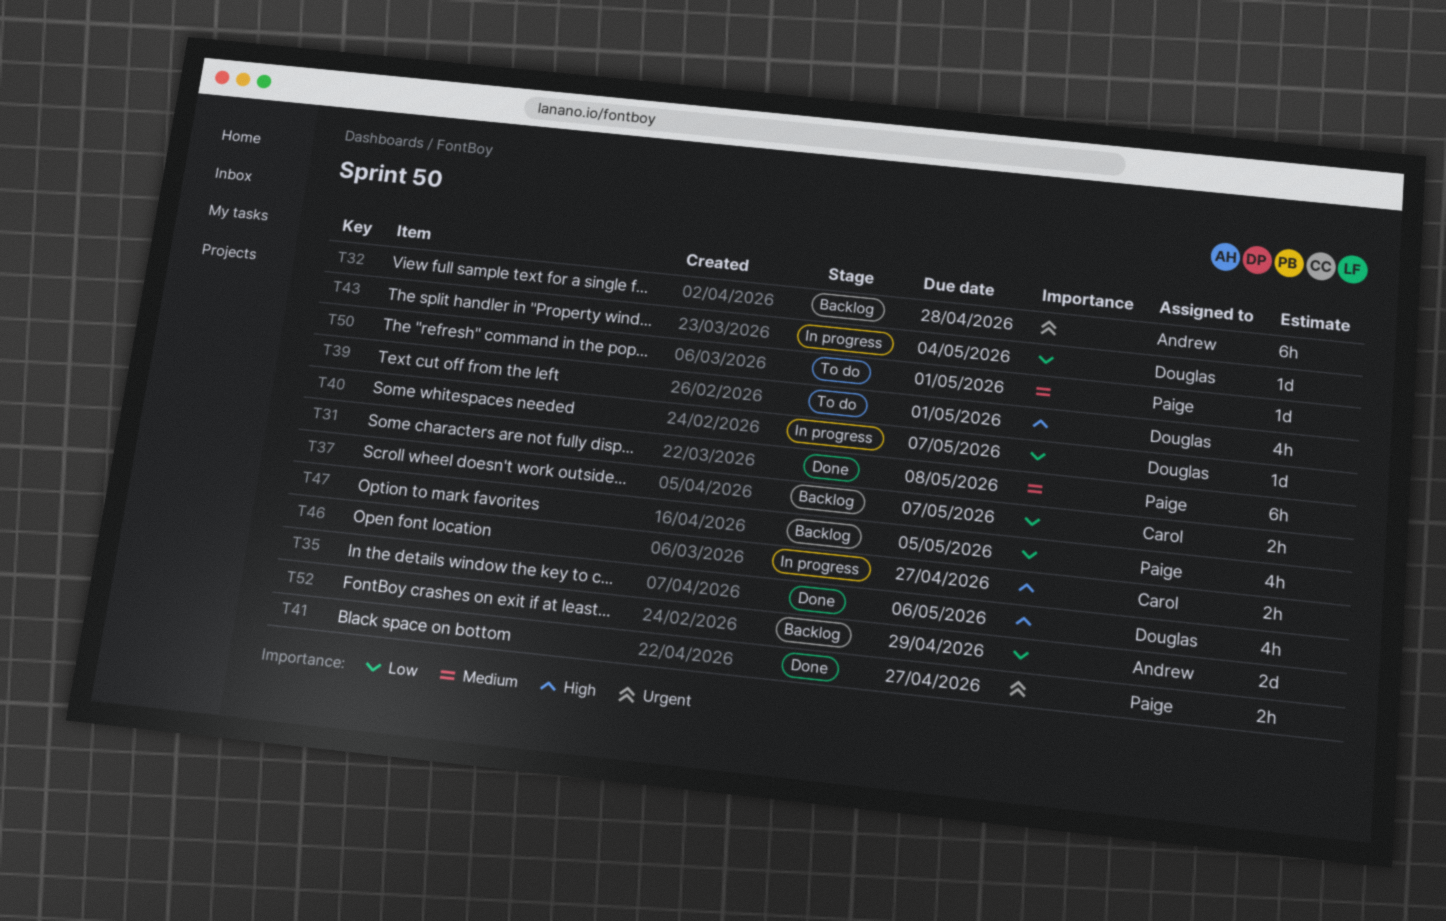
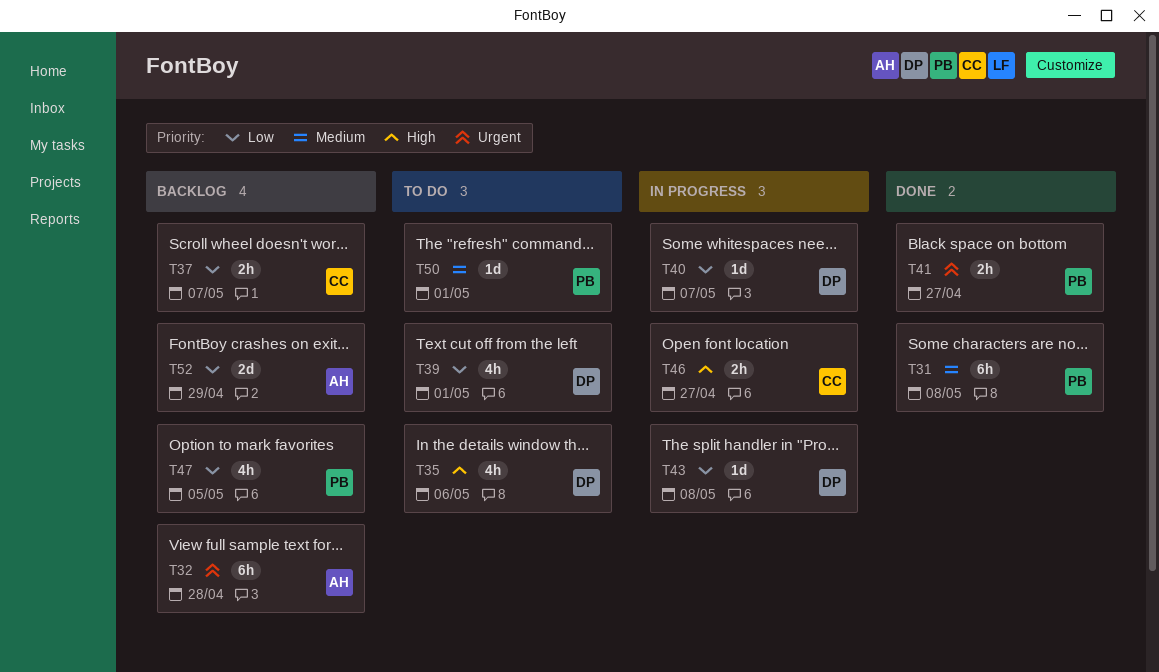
T35, status: Done -> To do
T39, priority: High -> Low
T43, due: May 4 -> May 8

